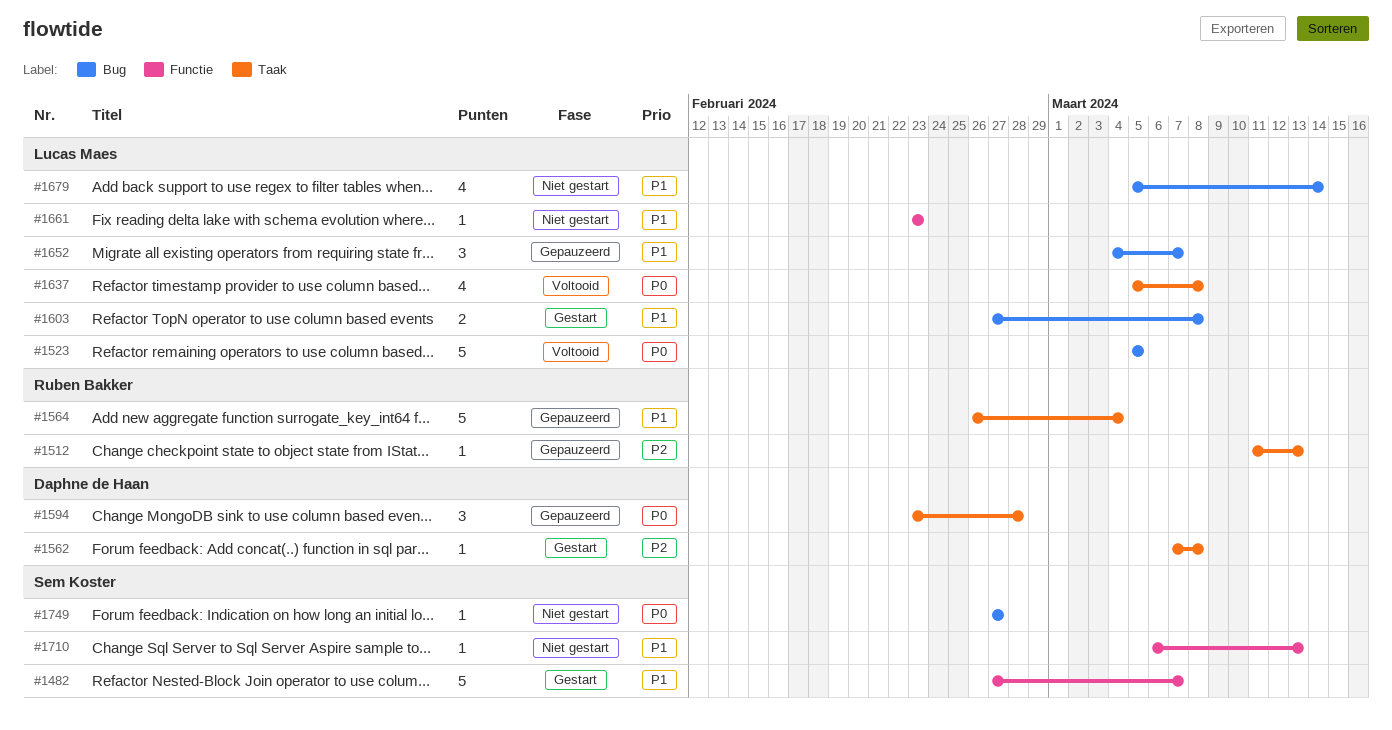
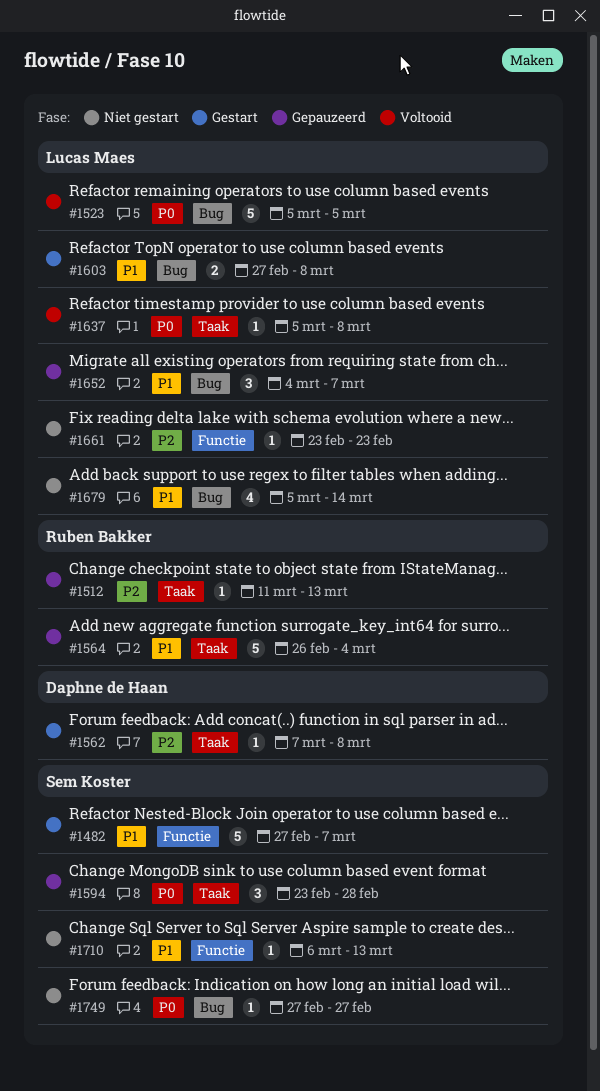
#1594, owner: Daphne de Haan -> Sem Koster
#1637, estimate: 4 -> 1
#1661, priority: P1 -> P2

